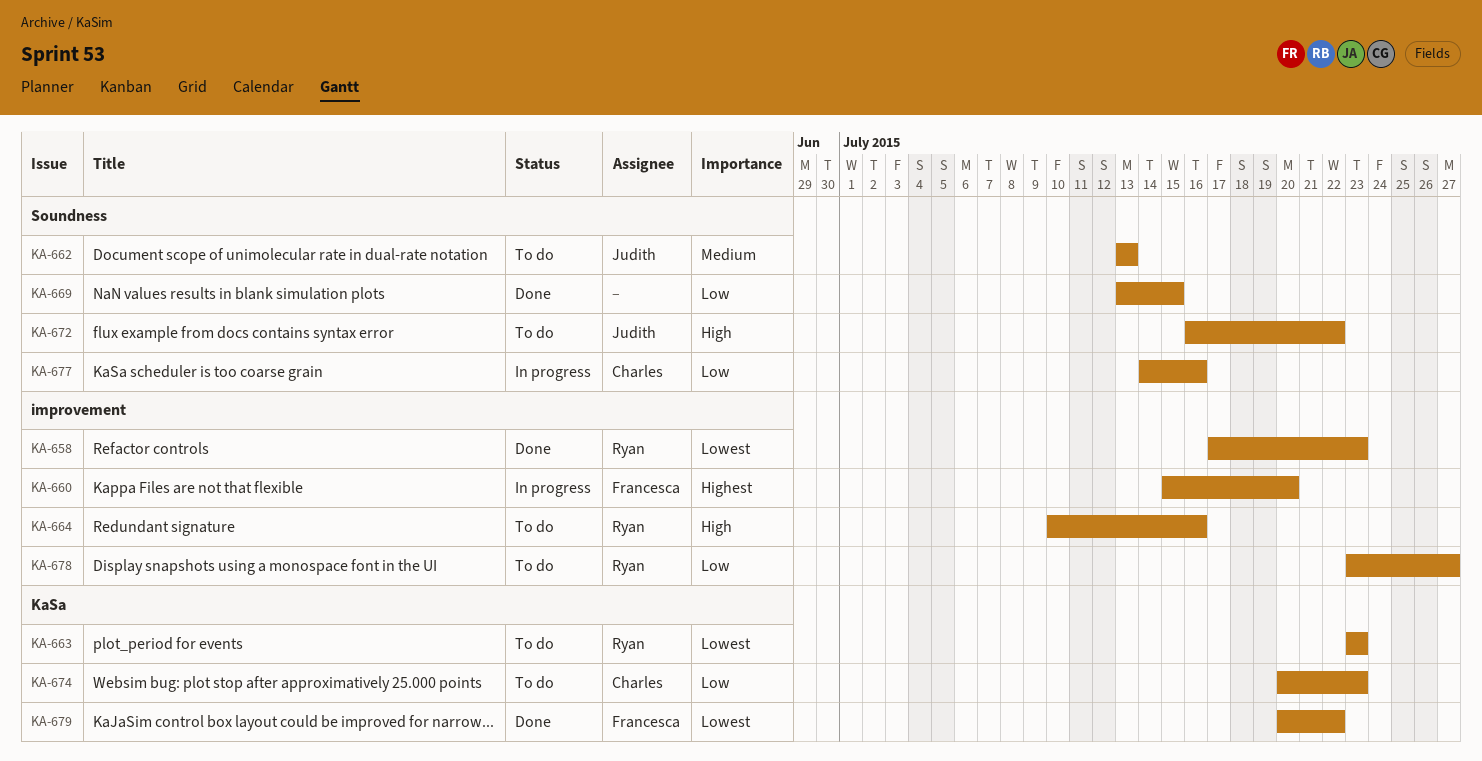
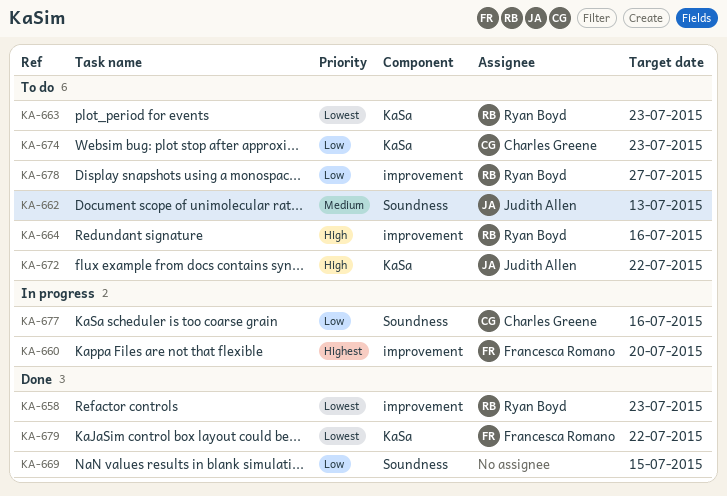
KA-672, label: Soundness -> KaSa

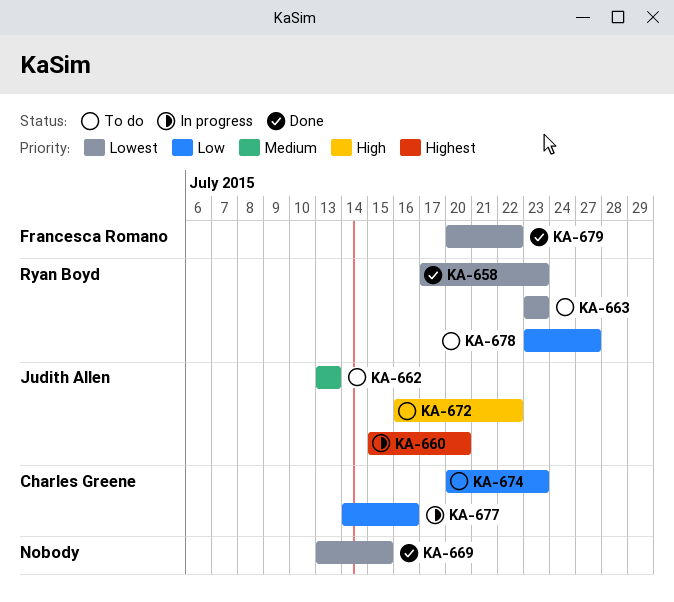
KA-660, owner: Francesca Romano -> Judith Allen
KA-664: present -> none
KA-669, priority: Low -> Lowest

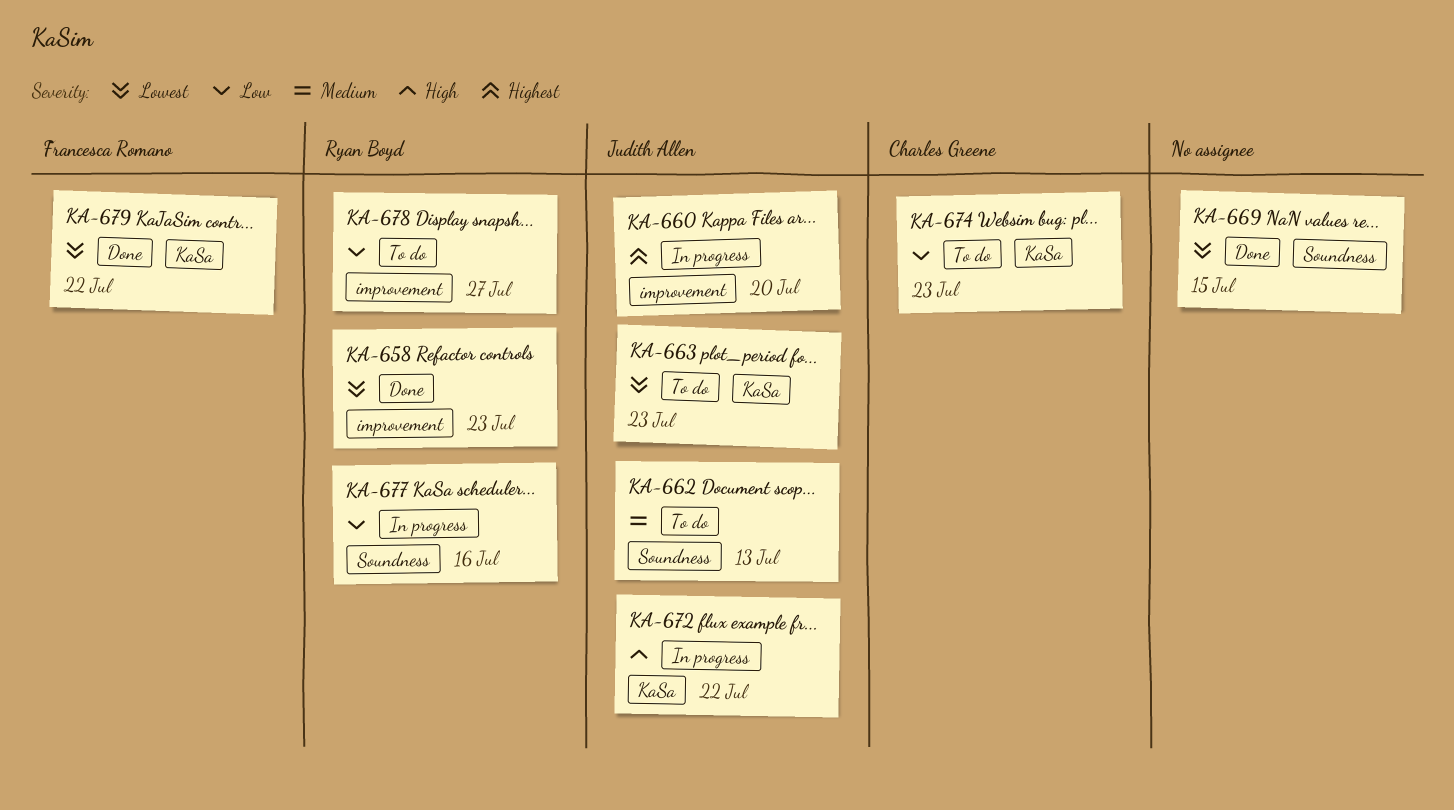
KA-663, owner: Ryan Boyd -> Judith Allen
KA-672, status: To do -> In progress
KA-677, owner: Charles Greene -> Ryan Boyd

